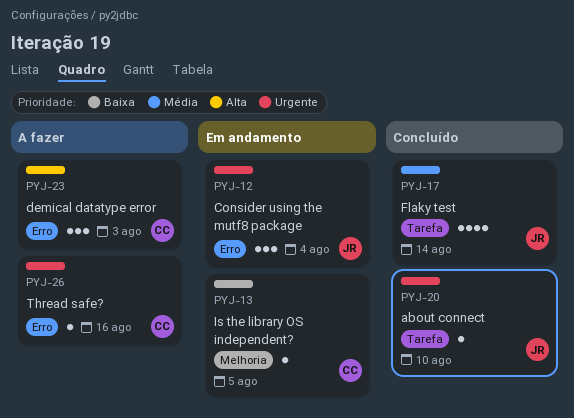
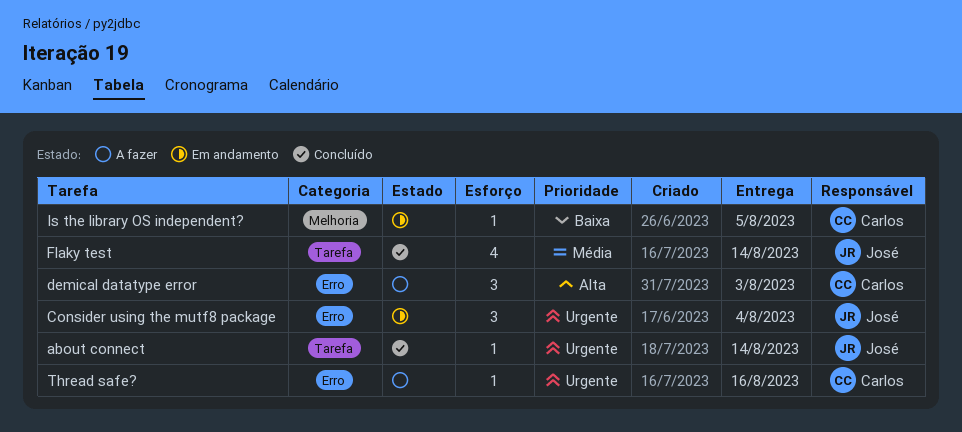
about connect, due: Aug 10 -> Aug 14

